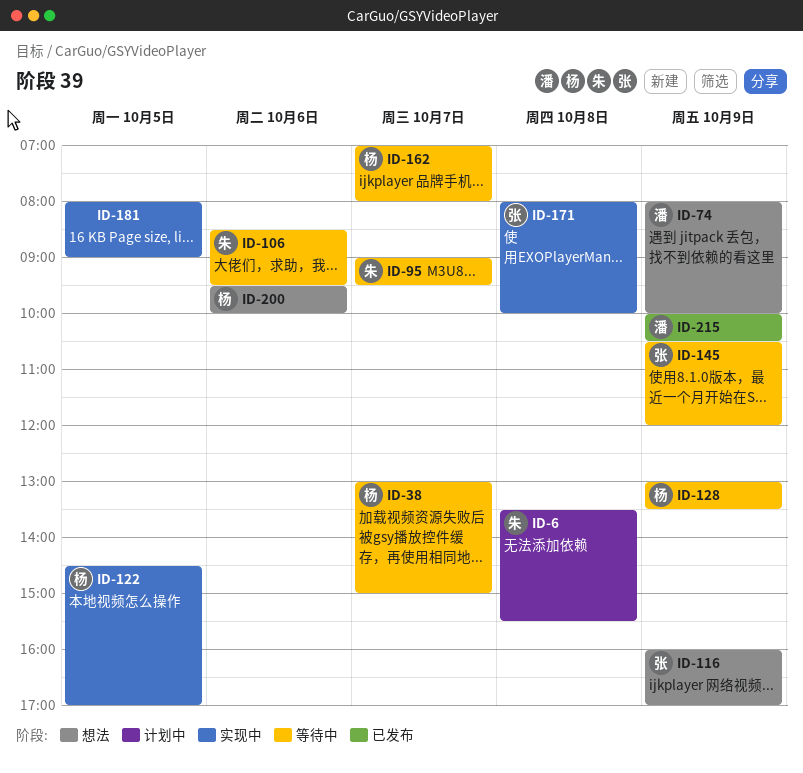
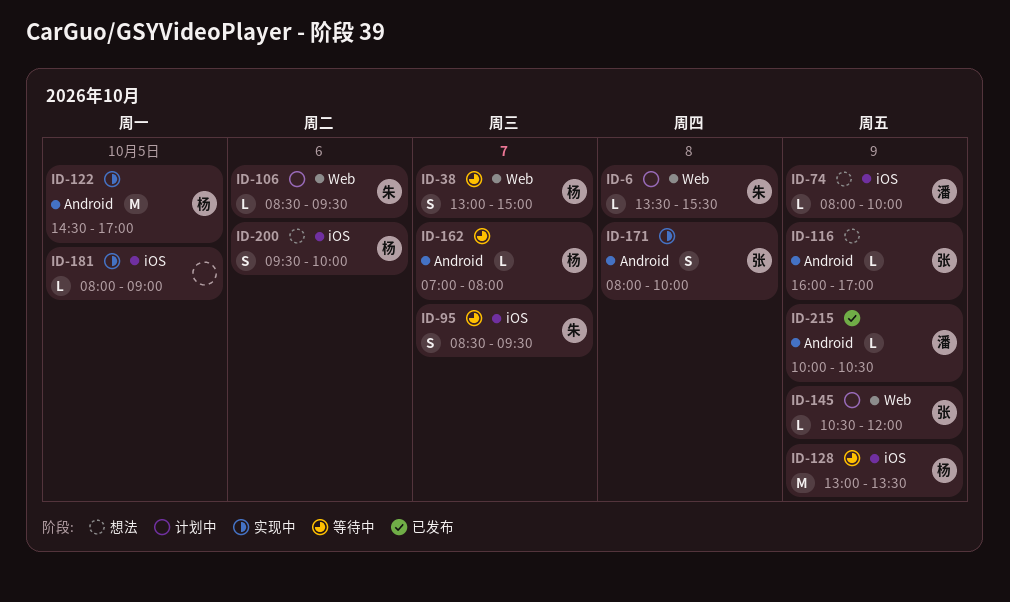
ID-95, begins: 09:00 -> 08:30
ID-106, status: 等待中 -> 计划中
ID-145, status: 等待中 -> 计划中

